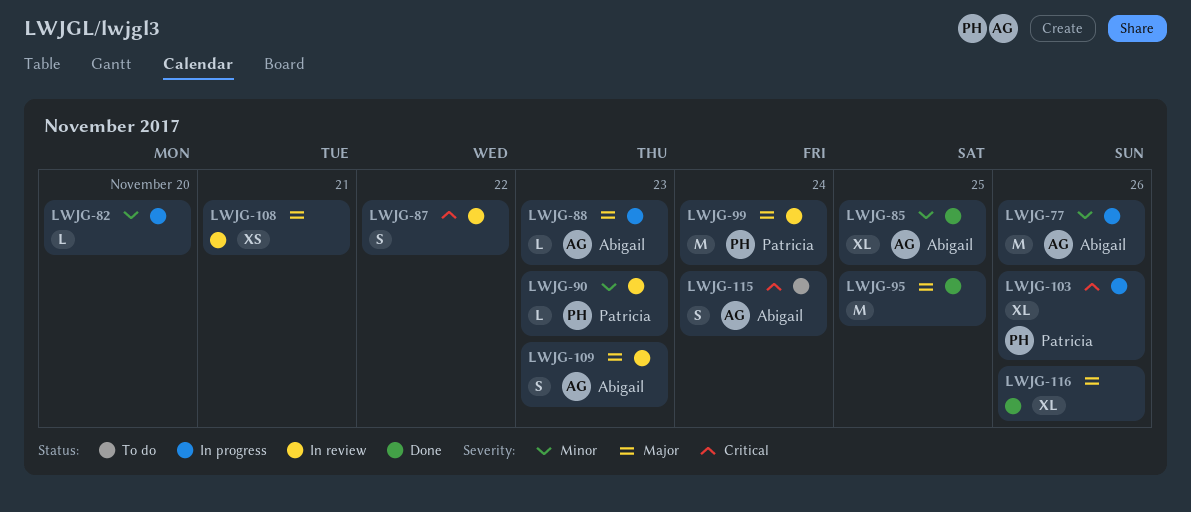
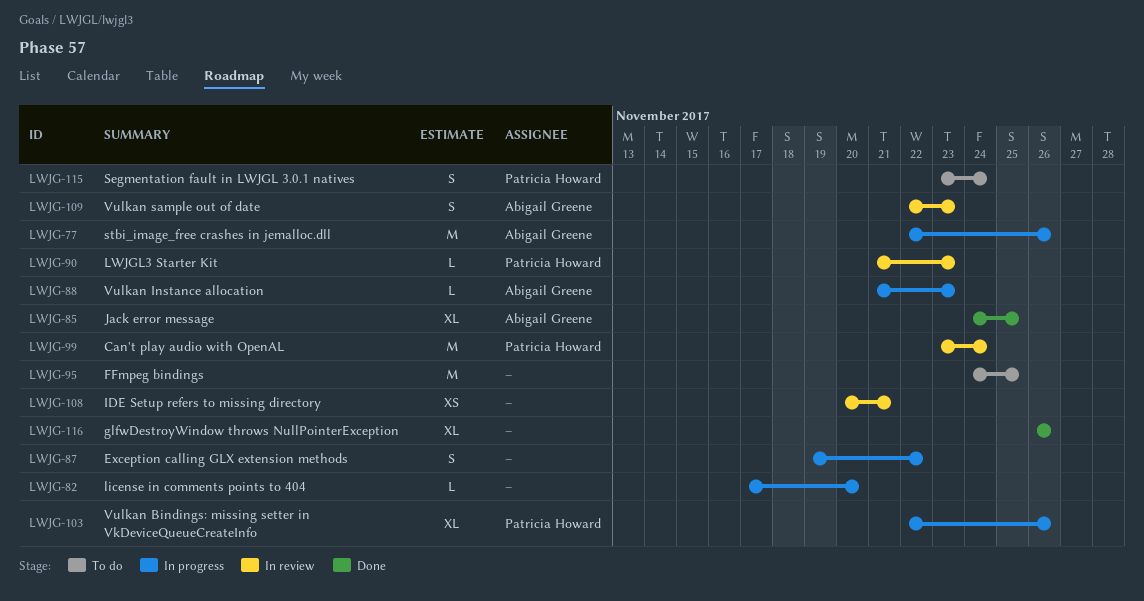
LWJG-87, status: In review -> In progress
LWJG-95, status: Done -> To do
LWJG-115, owner: Abigail Greene -> Patricia Howard

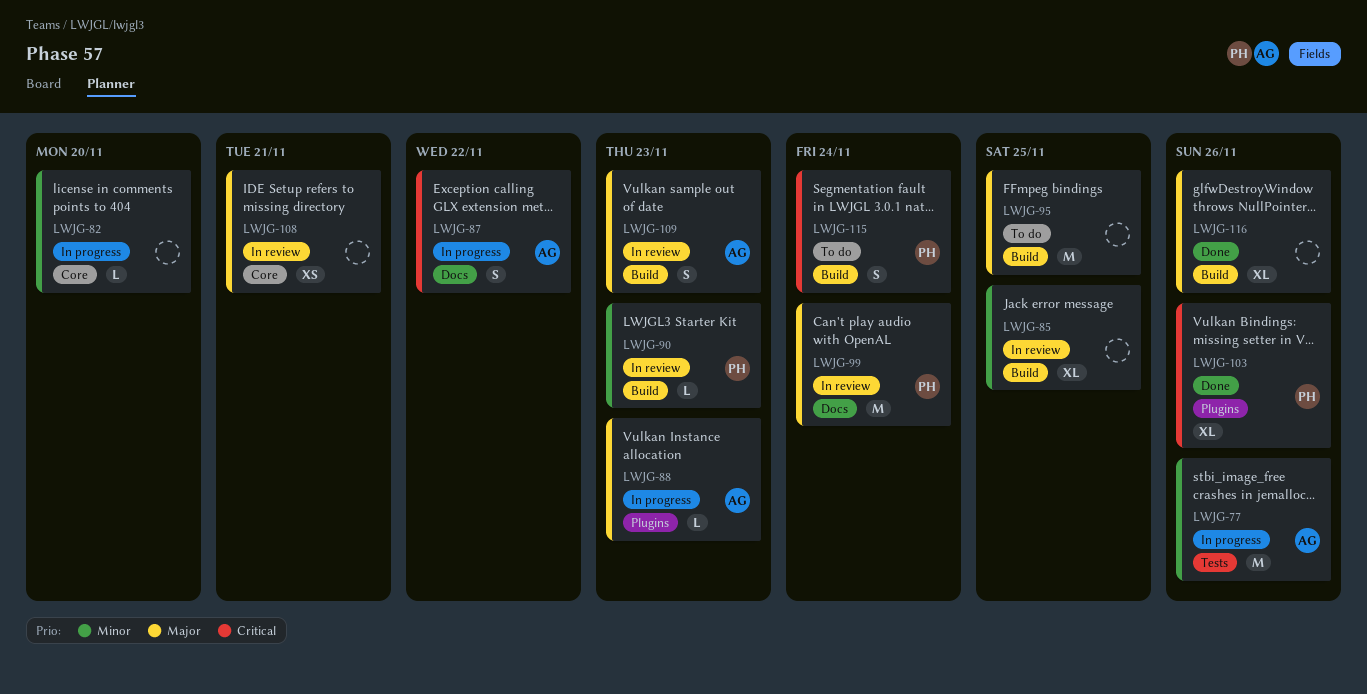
LWJG-85, status: Done -> In review
LWJG-85, owner: Abigail Greene -> none
LWJG-87, owner: none -> Abigail Greene
LWJG-103, status: In progress -> Done

